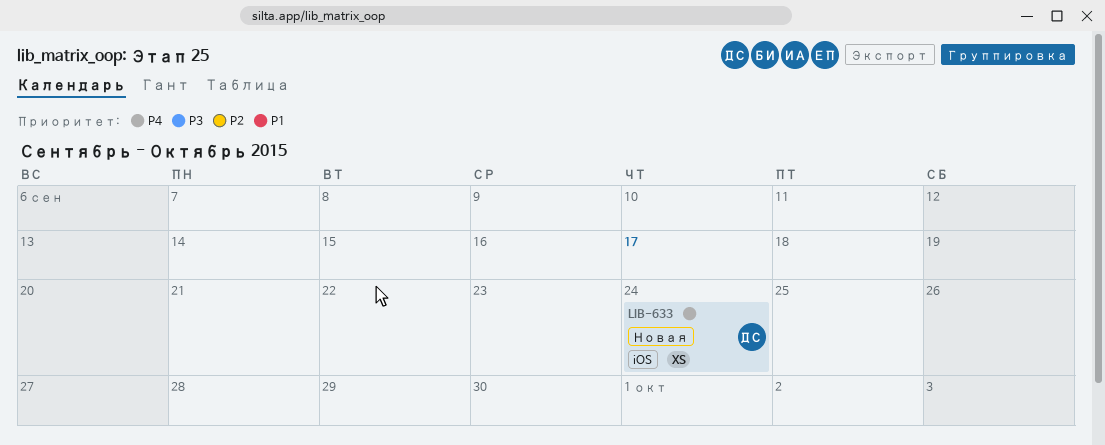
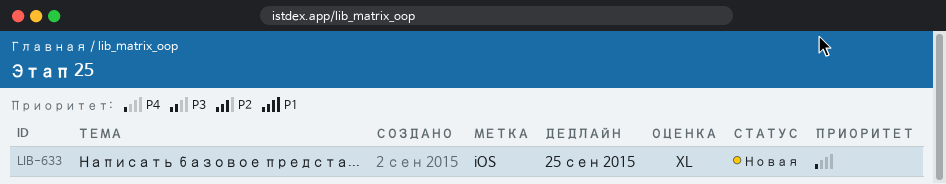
LIB-633, estimate: XS -> XL
LIB-633, due: Sep 24 -> Sep 25

